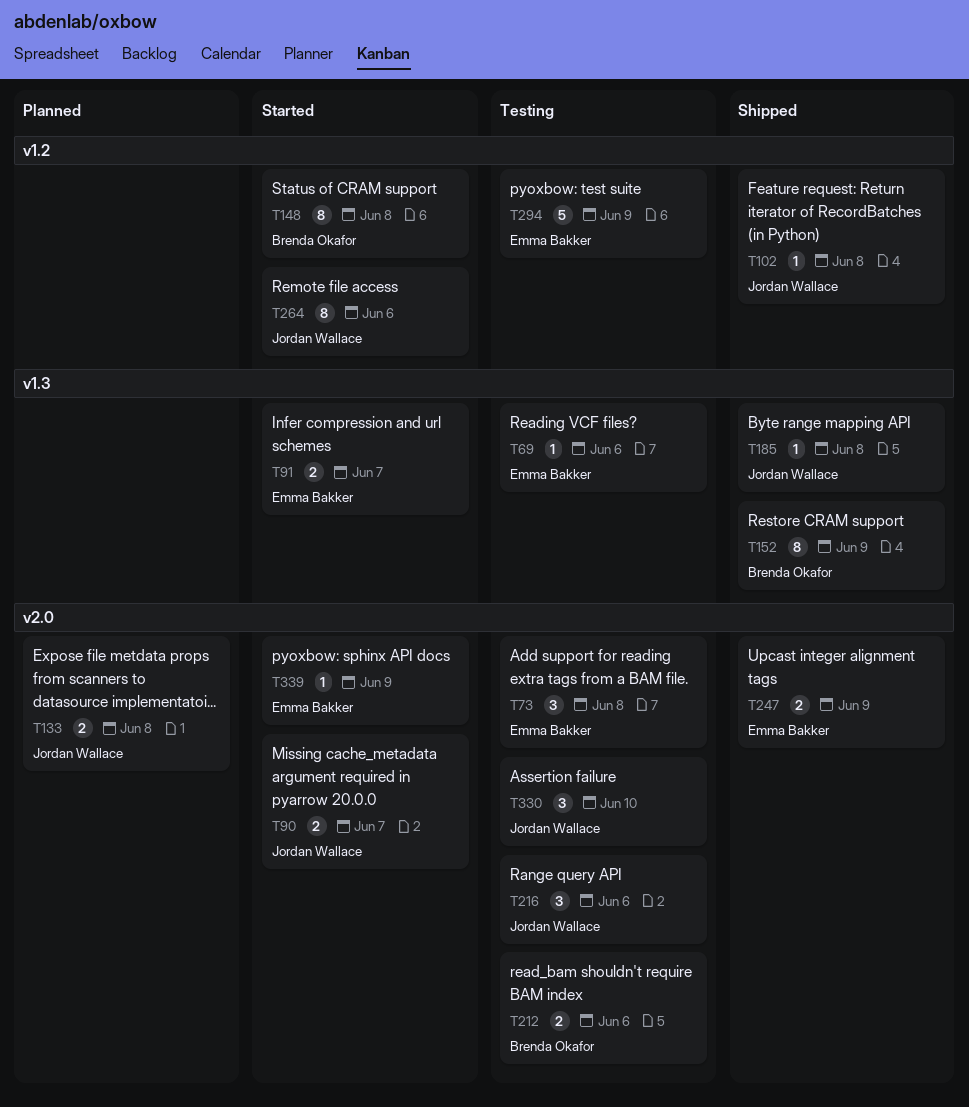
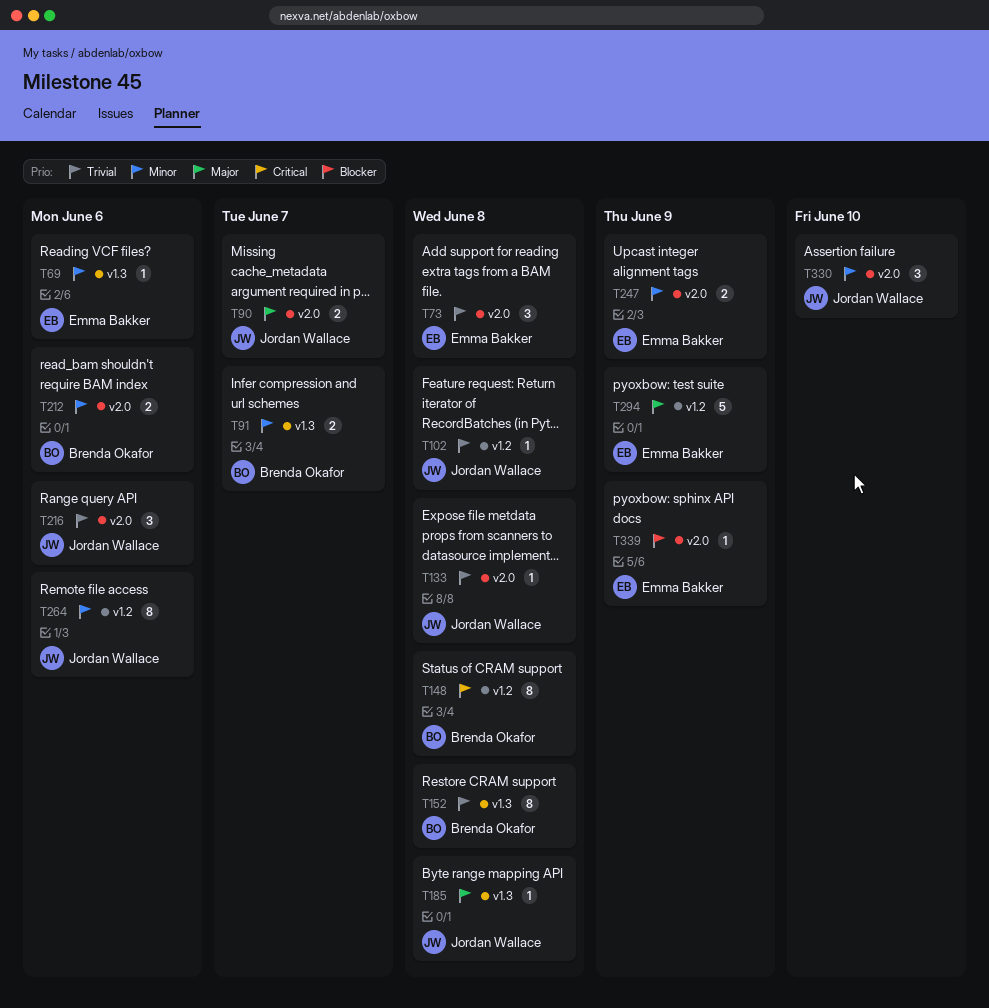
T91, owner: Emma Bakker -> Brenda Okafor
T133, estimate: 2 -> 1
T152, due: Jun 9 -> Jun 8

